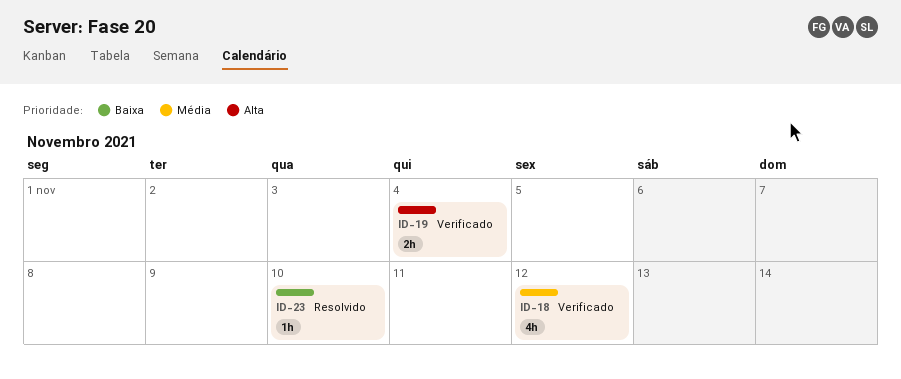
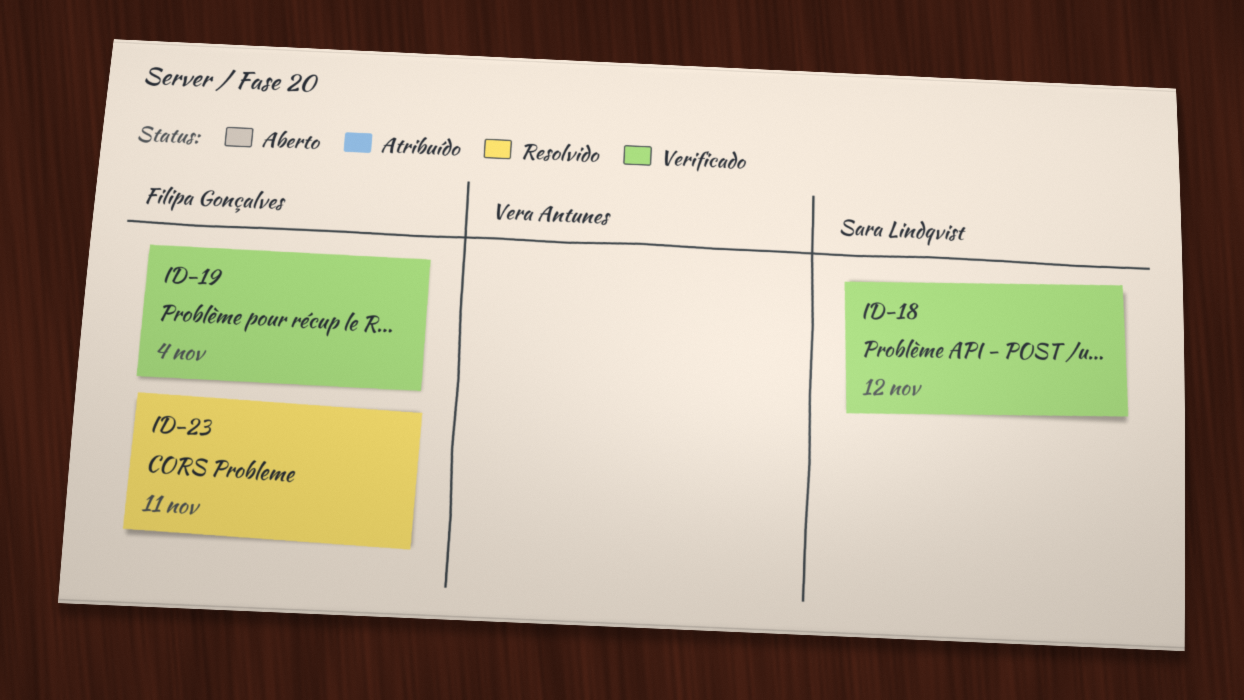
ID-23, due: Nov 10 -> Nov 11

